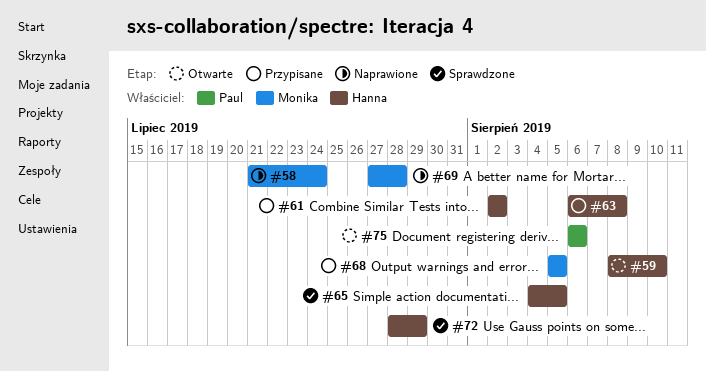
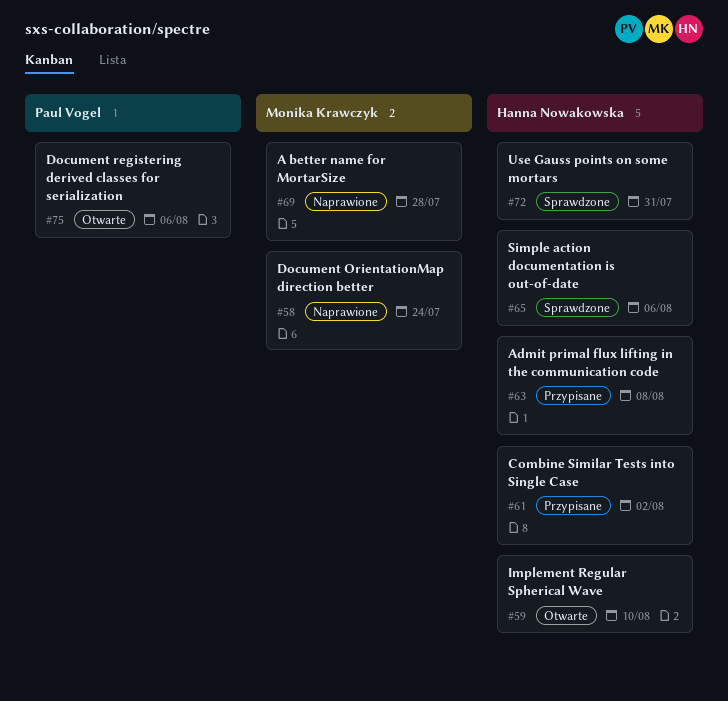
#65, due: Aug 5 -> Aug 6
#68: present -> none
#72, due: Jul 29 -> Jul 31

